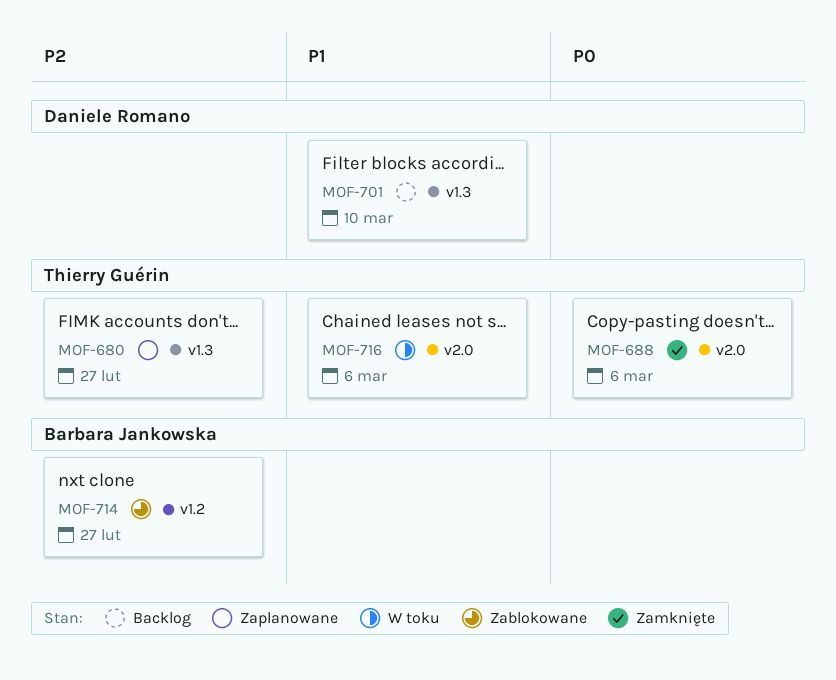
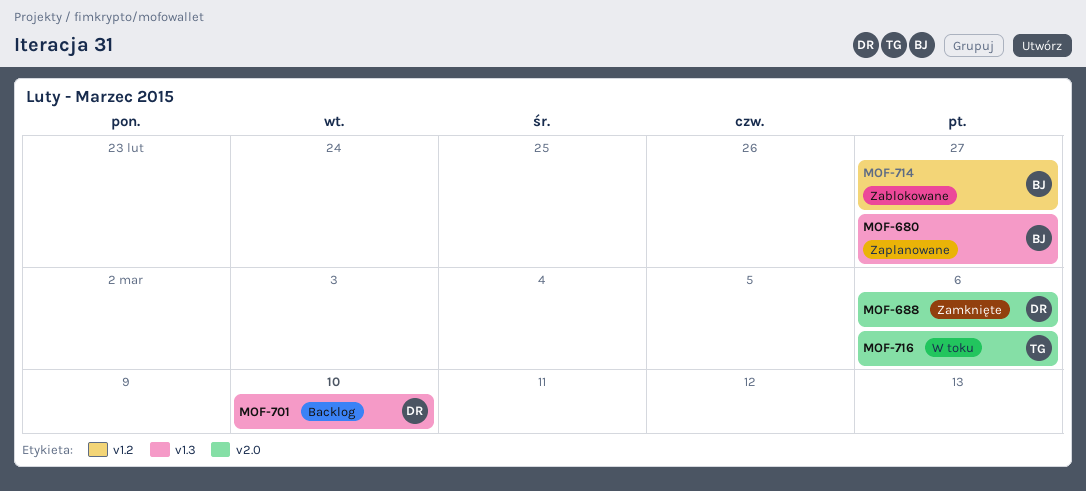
MOF-680, owner: Thierry Guérin -> Barbara Jankowska
MOF-688, owner: Thierry Guérin -> Daniele Romano

